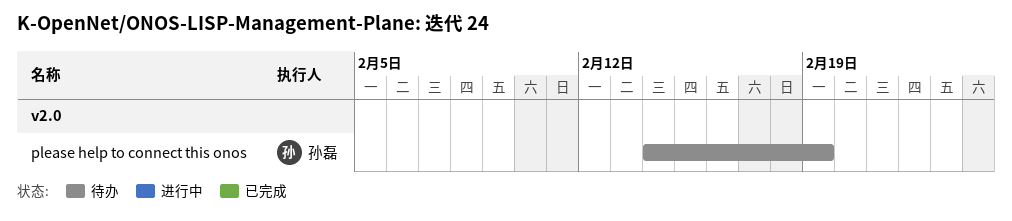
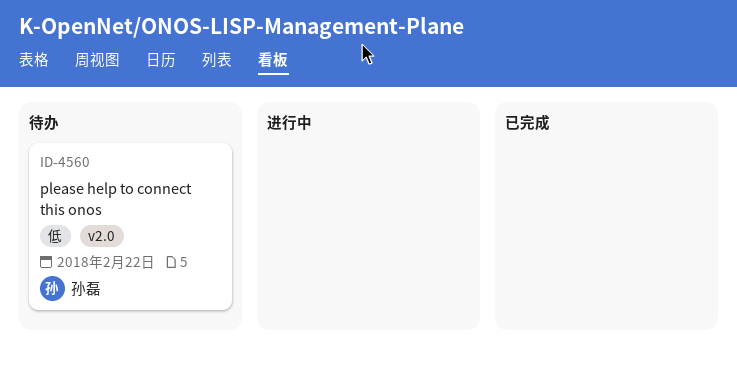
please help to connect this onos, due: Feb 19 -> Feb 22

